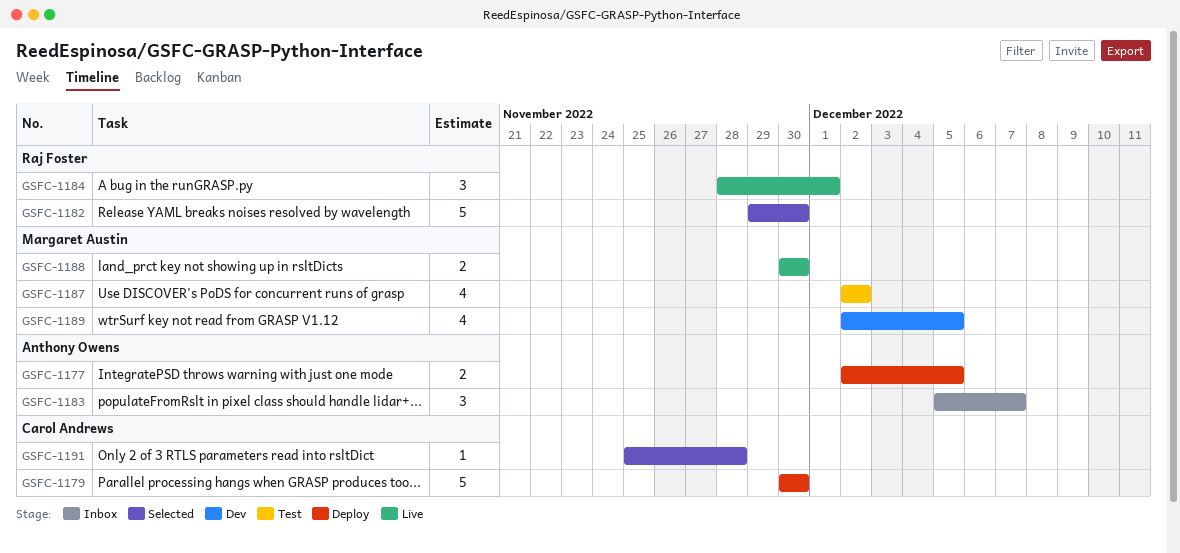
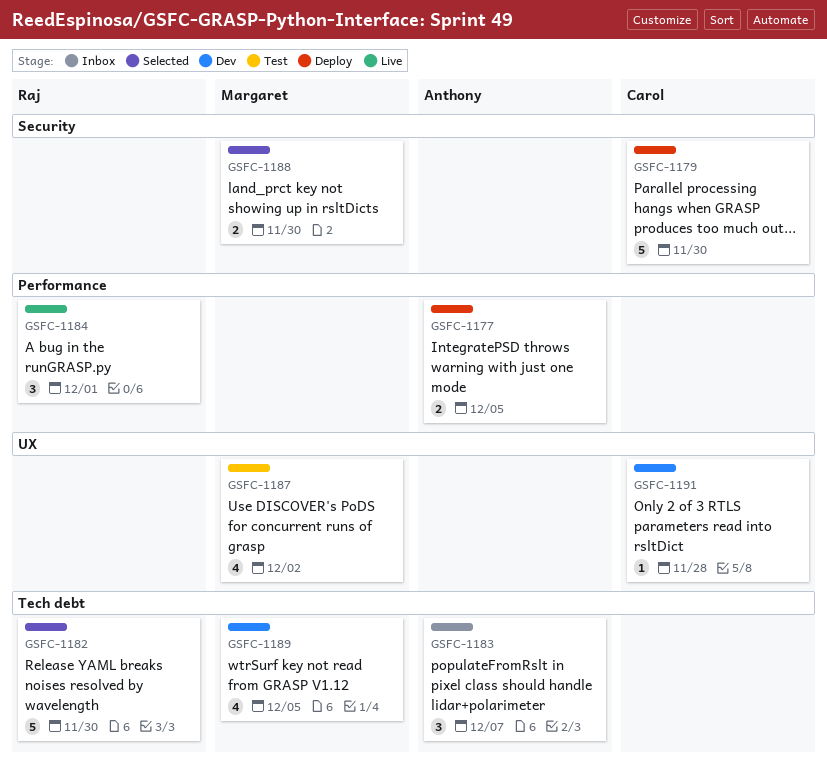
GSFC-1188, status: Live -> Selected
GSFC-1191, status: Selected -> Dev

